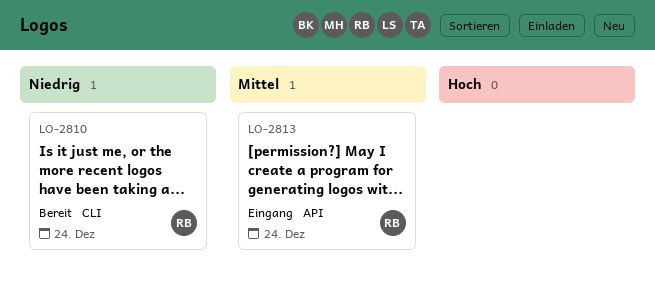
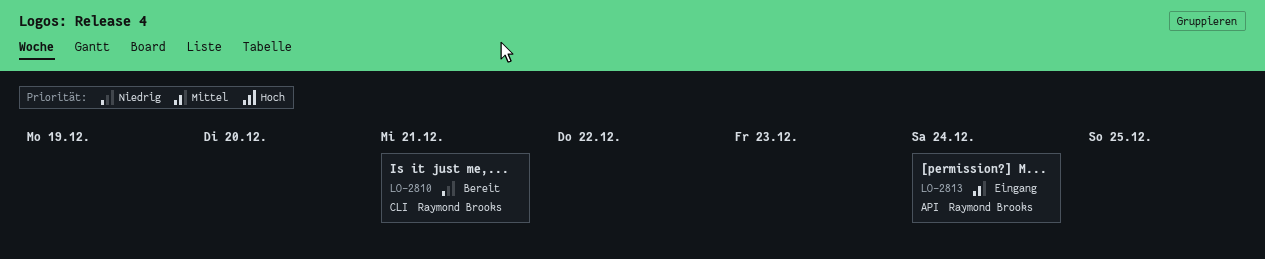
LO-2810, due: Dec 24 -> Dec 21

